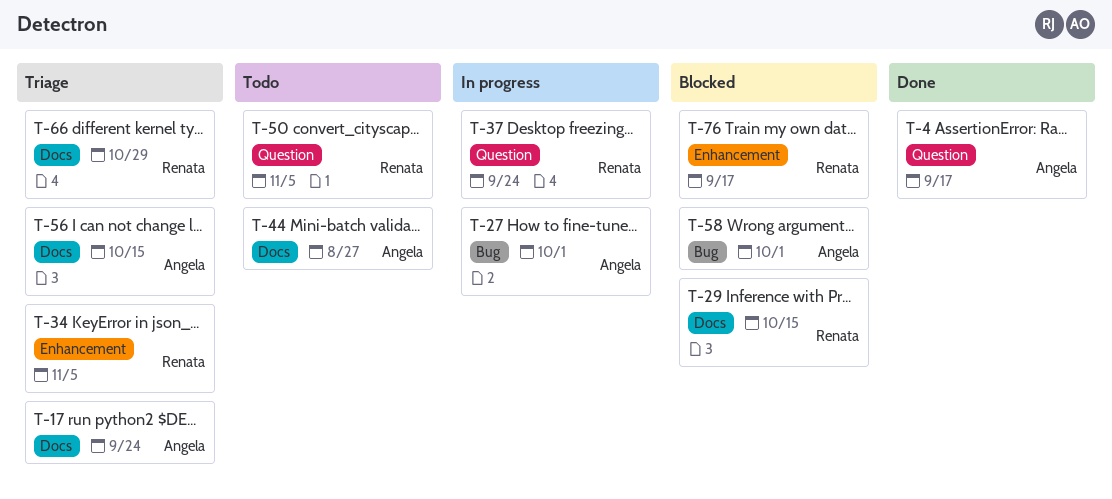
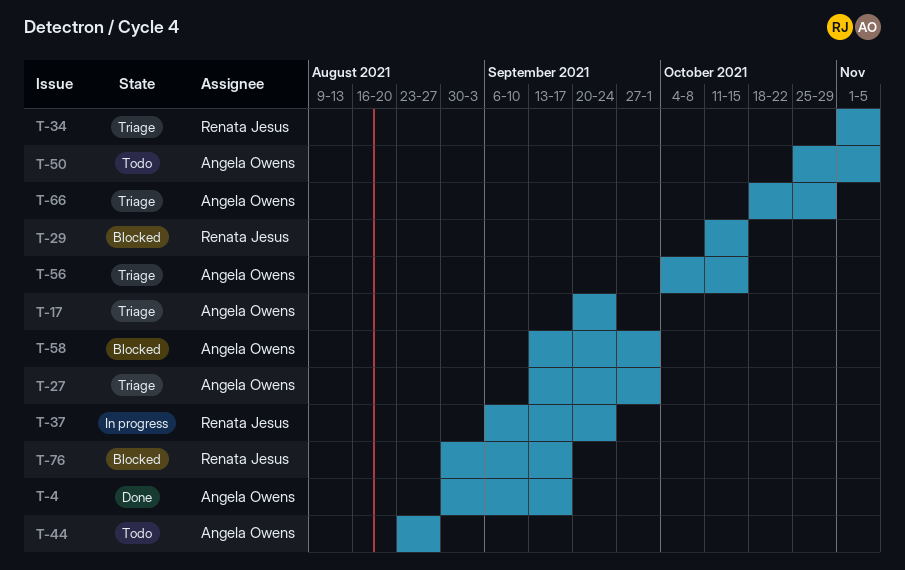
T-27, status: In progress -> Triage
T-50, owner: Renata Jesus -> Angela Owens
T-66, owner: Renata Jesus -> Angela Owens

